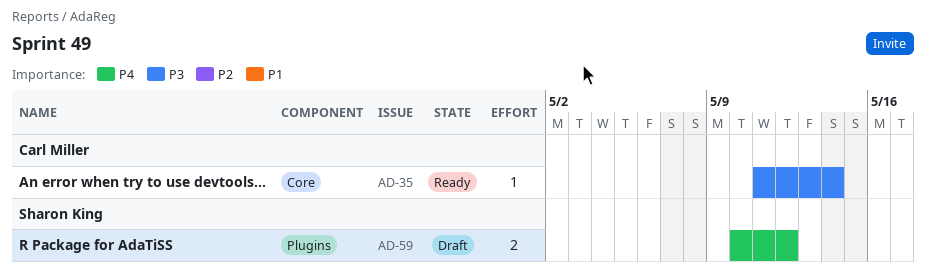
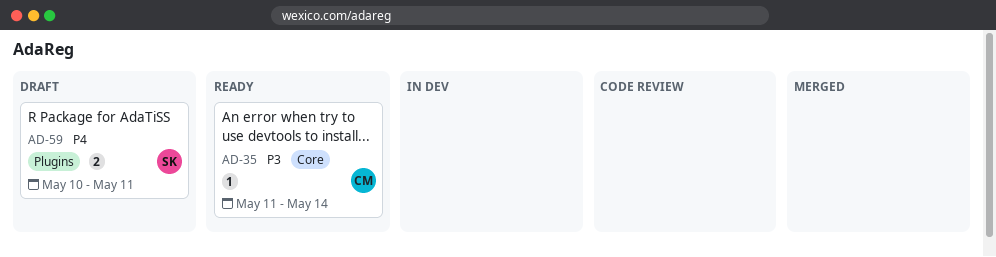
AD-59, due: May 12 -> May 11

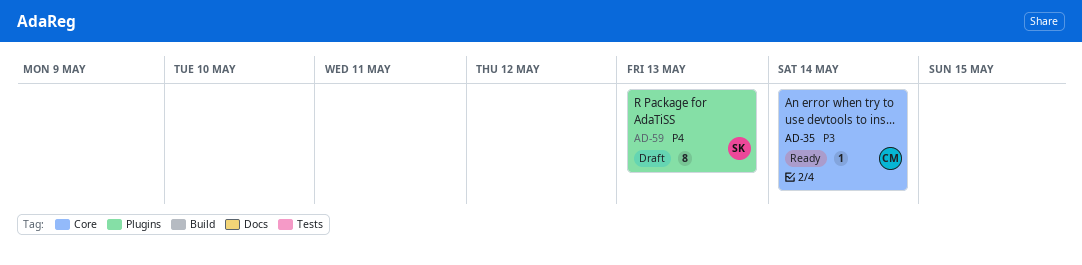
AD-59, estimate: 2 -> 8
AD-59, due: May 11 -> May 13

